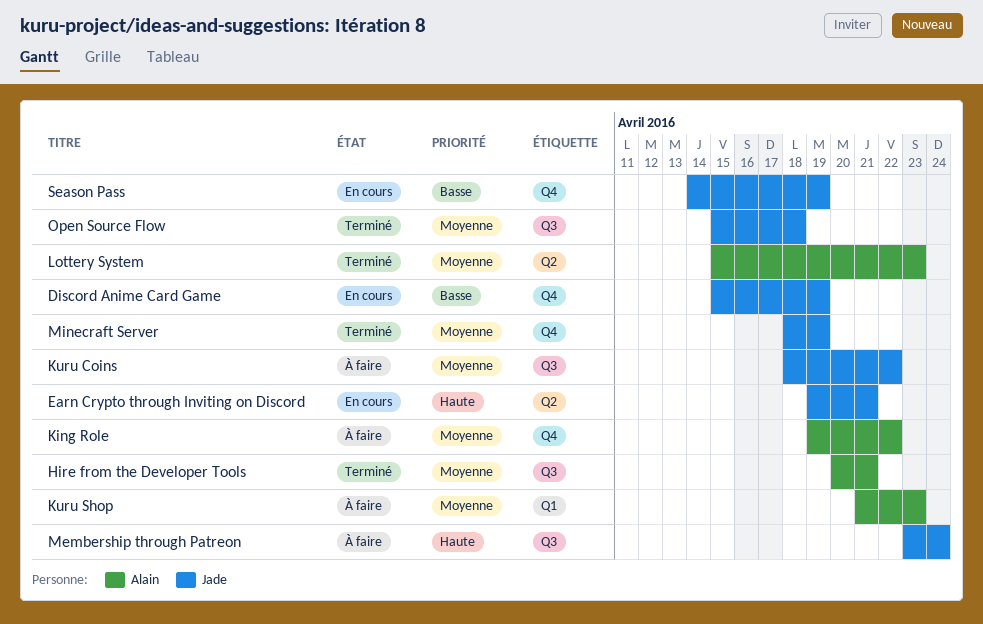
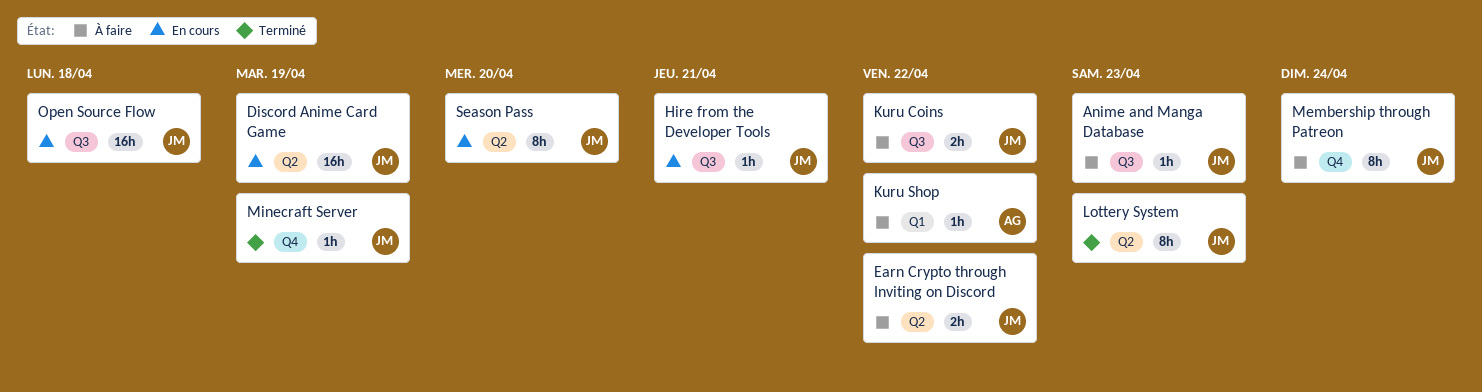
Anime and Manga Database: none -> present
Discord Anime Card Game, label: Q4 -> Q2
Earn Crypto through Inviting on Discord, status: En cours -> À faire
Earn Crypto through Inviting on Discord, due: Apr 21 -> Apr 22
Hire from the Developer Tools, status: Terminé -> En cours
Hire from the Developer Tools, owner: Alain -> Jade
King Role: present -> none
Kuru Shop, due: Apr 23 -> Apr 22
Lottery System, owner: Alain -> Jade
Membership through Patreon, label: Q3 -> Q4
Open Source Flow, status: Terminé -> En cours
Season Pass, label: Q4 -> Q2
Season Pass, due: Apr 19 -> Apr 20

